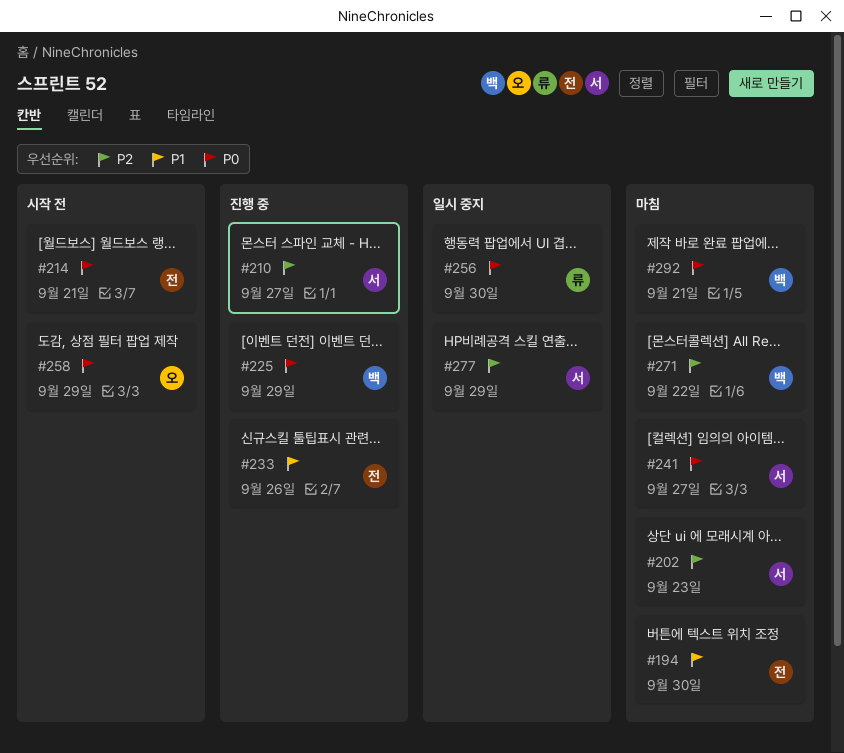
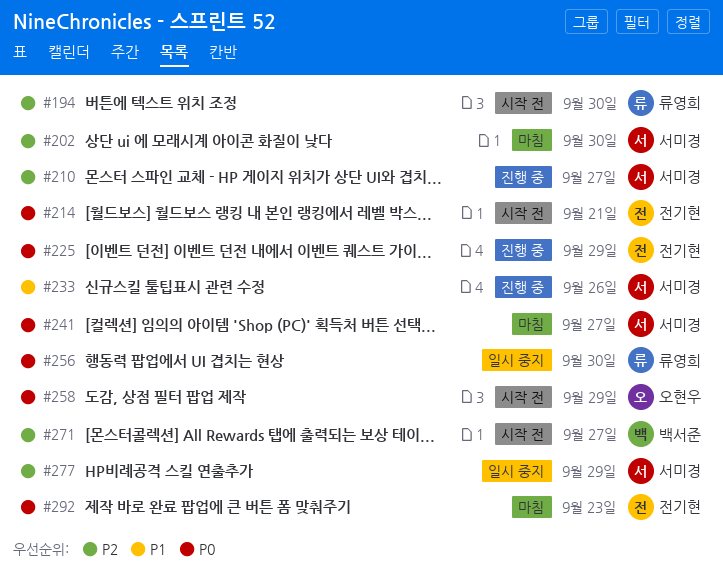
#194, status: 마침 -> 시작 전
#194, owner: 전기현 -> 류영희
#194, priority: P1 -> P2
#202, due: Sep 23 -> Sep 30
#225, owner: 백서준 -> 전기현
#233, owner: 전기현 -> 서미경
#271, status: 마침 -> 시작 전
#271, due: Sep 22 -> Sep 27
#292, owner: 백서준 -> 전기현
#292, due: Sep 21 -> Sep 23

